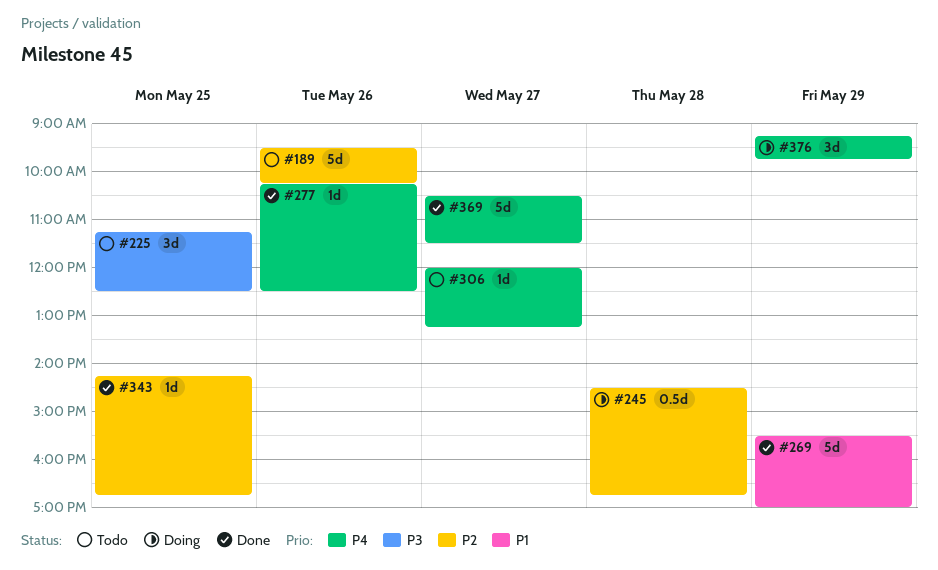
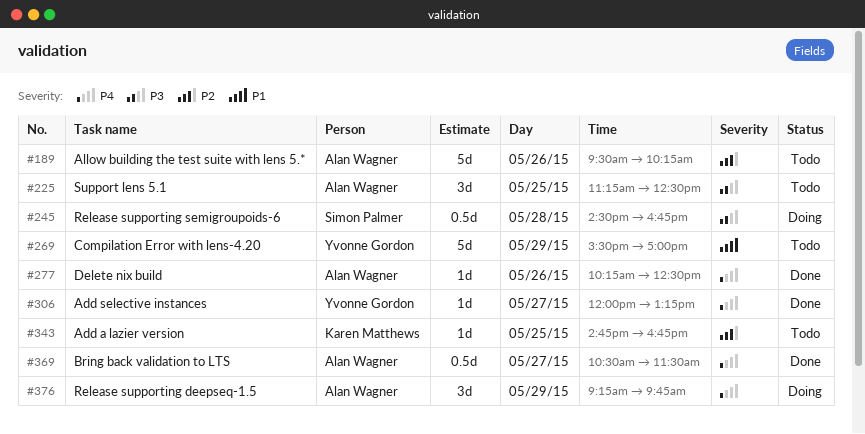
#245, priority: P2 -> P3
#269, status: Done -> Todo
#306, status: Todo -> Done
#343, status: Done -> Todo
#343, begins: 14:15 -> 14:45
#369, estimate: 5d -> 0.5d

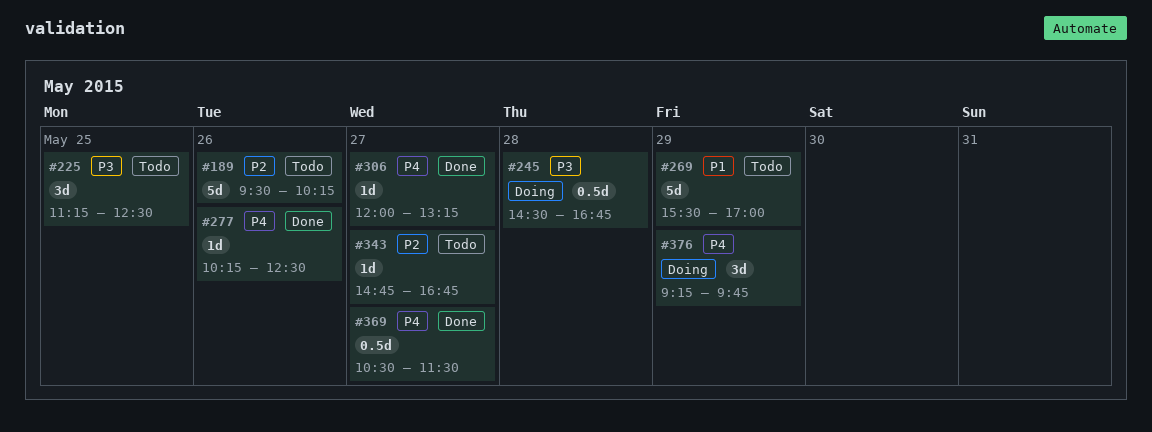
#343, day: May 25 -> May 27

